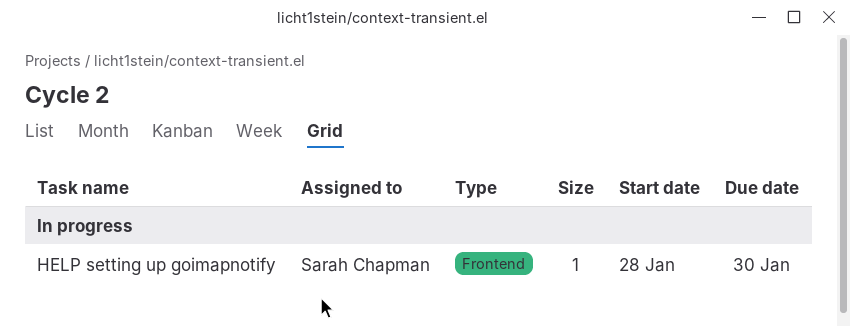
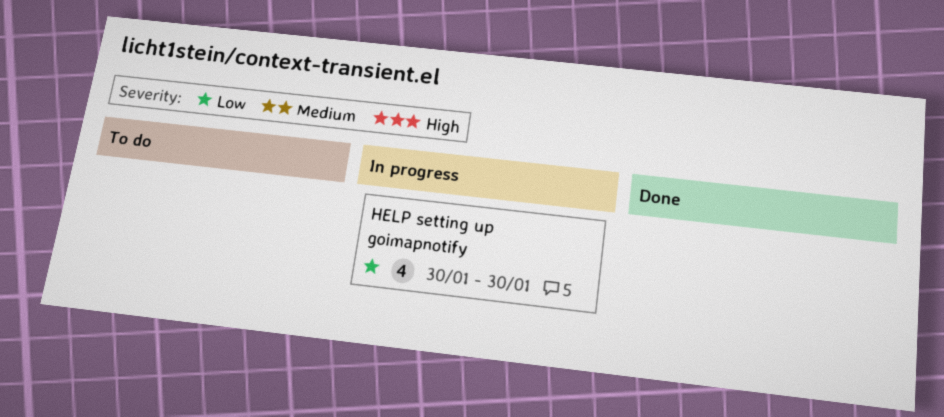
HELP setting up goimapnotify, estimate: 1 -> 4
HELP setting up goimapnotify, start: Jan 28 -> Jan 30

